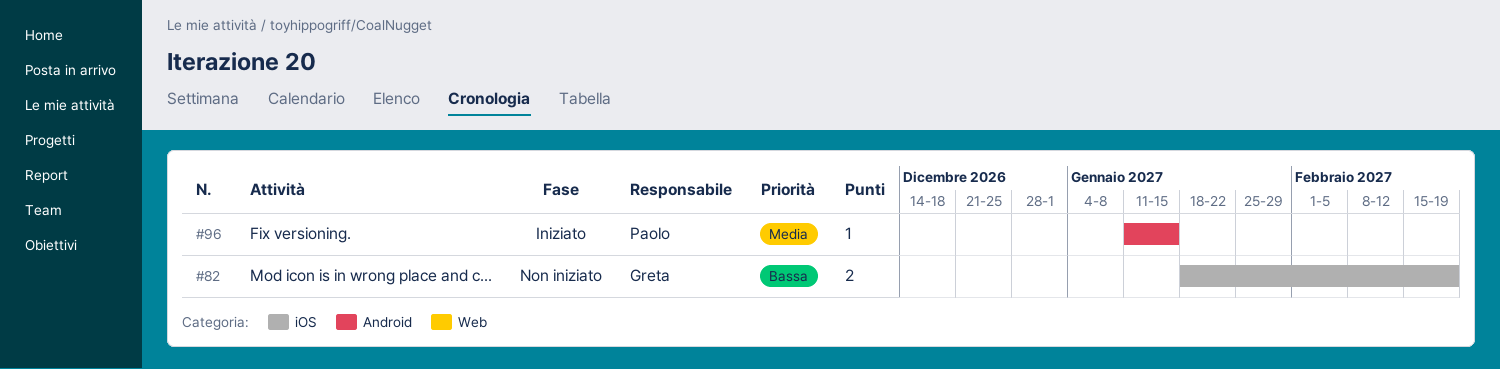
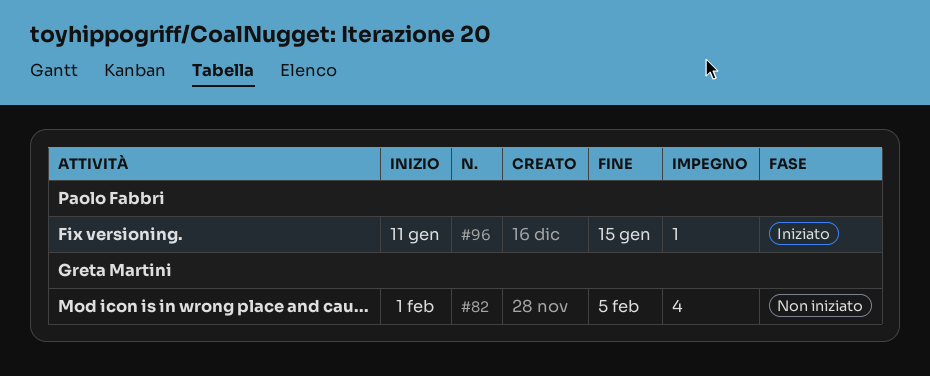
#82, estimate: 2 -> 4
#82, start: Jan 18 -> Feb 1
#82, due: Feb 19 -> Feb 5

